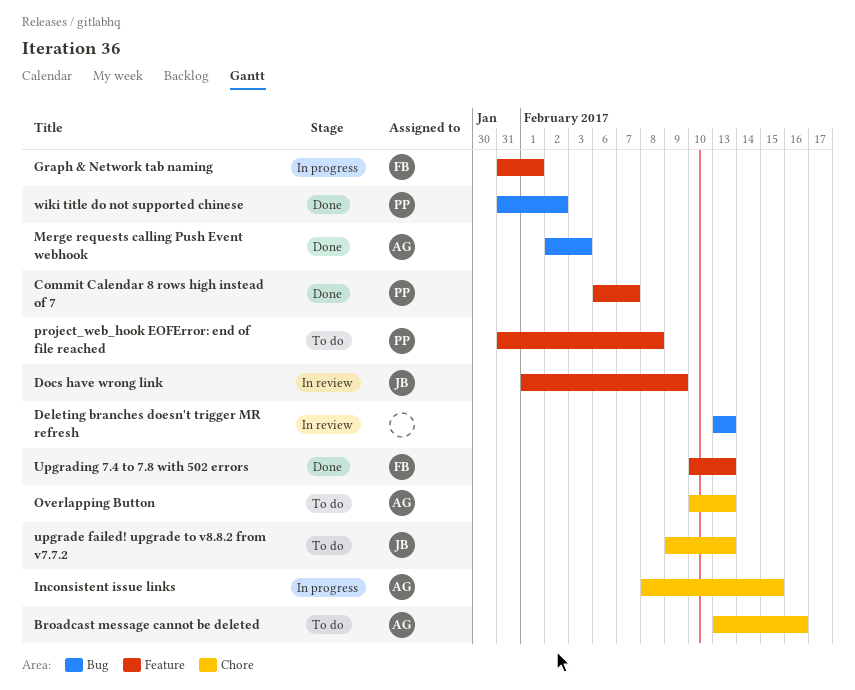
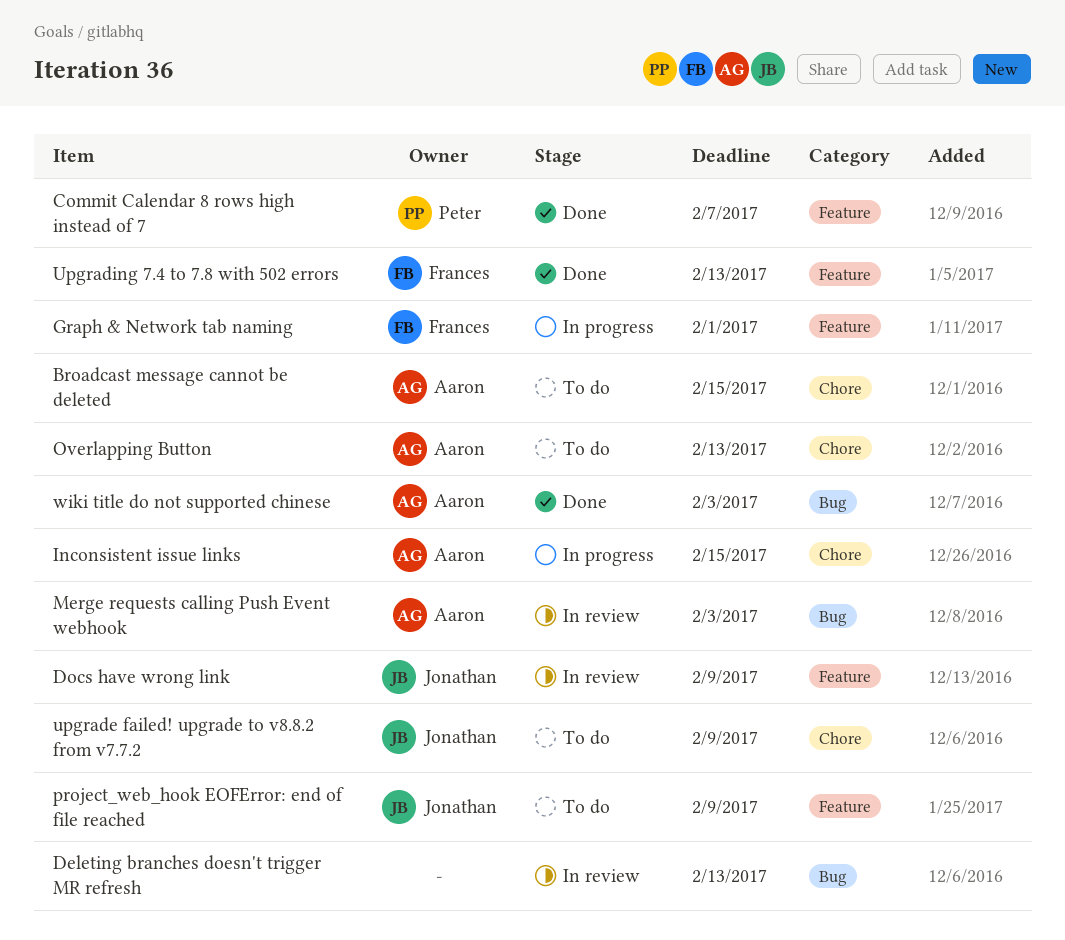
Broadcast message cannot be deleted, due: Feb 16 -> Feb 15
Merge requests calling Push Event webhook, status: Done -> In review
project_web_hook EOFError: end of file reached, owner: Peter -> Jonathan
project_web_hook EOFError: end of file reached, due: Feb 8 -> Feb 9
upgrade failed! upgrade to v8.8.2 from v7.7.2, due: Feb 13 -> Feb 9
wiki title do not supported chinese, owner: Peter -> Aaron
wiki title do not supported chinese, due: Feb 2 -> Feb 3

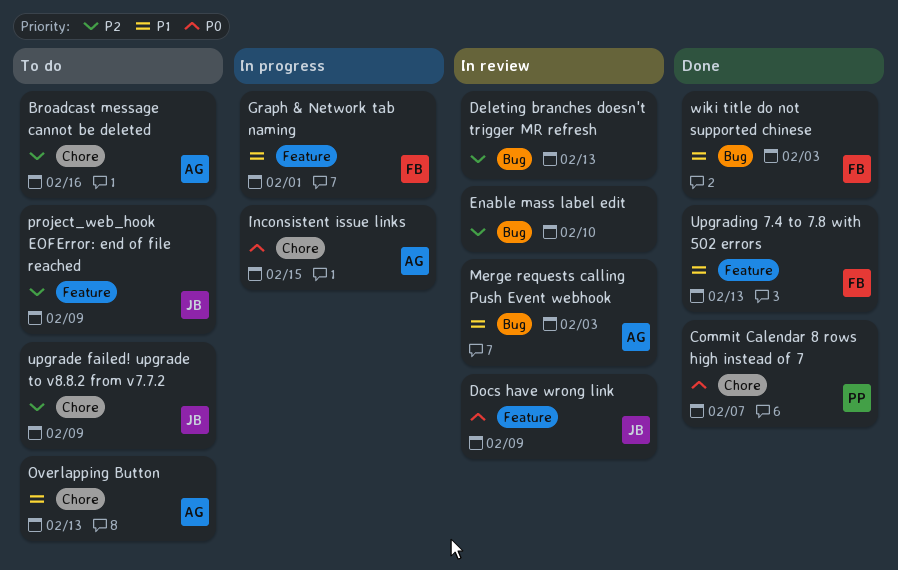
Broadcast message cannot be deleted, due: Feb 15 -> Feb 16
Commit Calendar 8 rows high instead of 7, label: Feature -> Chore
Enable mass label edit: none -> present
wiki title do not supported chinese, owner: Aaron -> Frances

